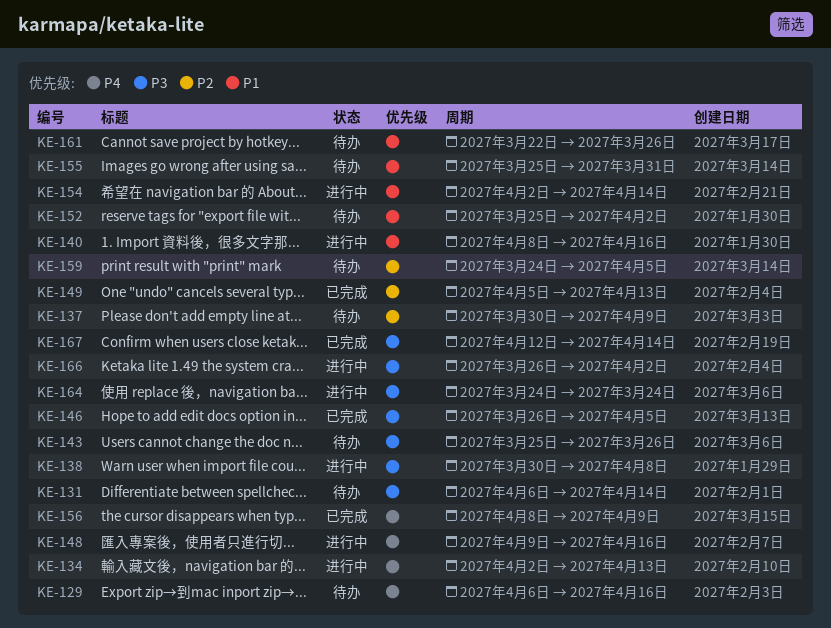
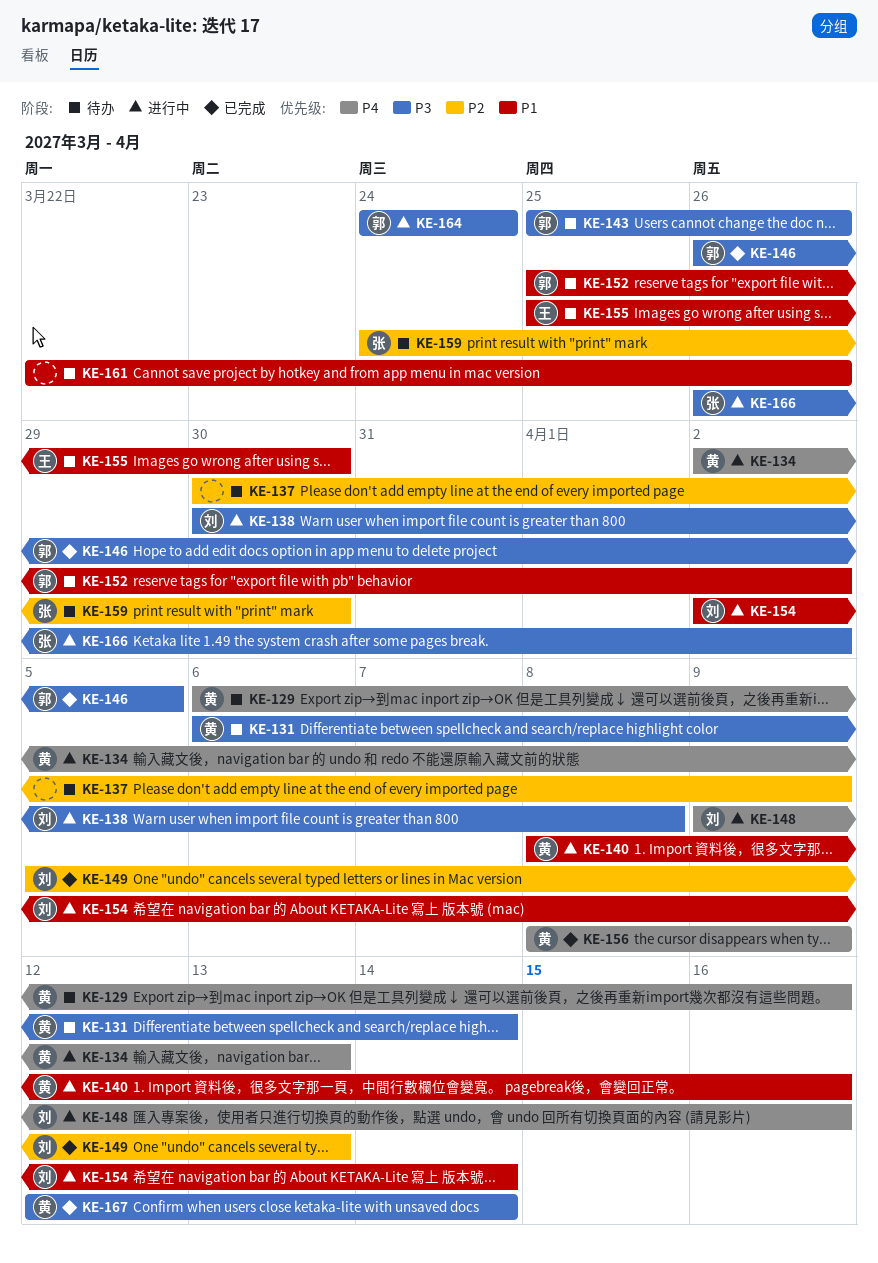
KE-155, due: Mar 31 -> Mar 30
KE-159, due: Apr 5 -> Mar 30

